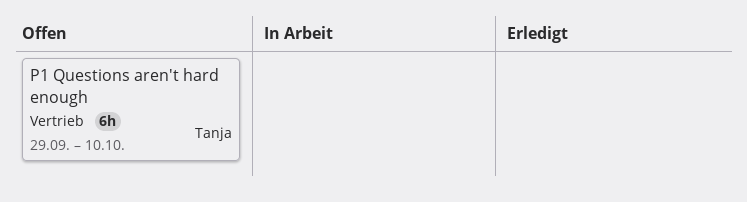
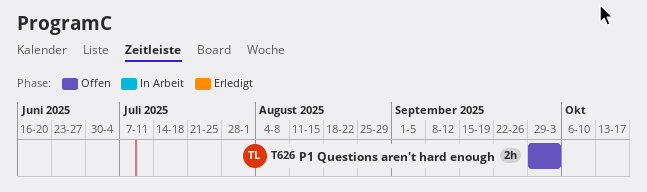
P1 Questions aren't hard enough, estimate: 6h -> 2h
P1 Questions aren't hard enough, due: Oct 10 -> Oct 3

